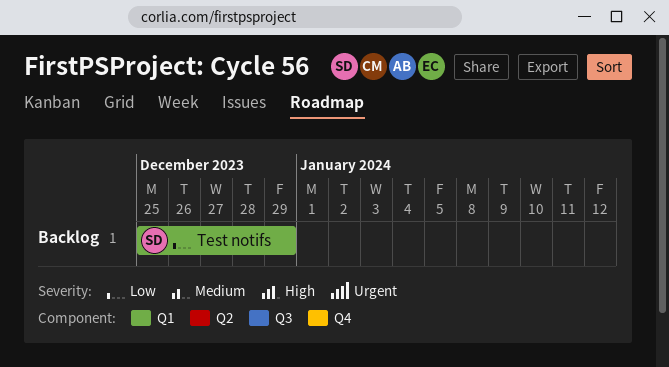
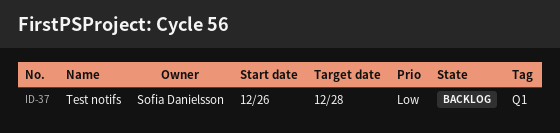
Test notifs, start: Dec 25 -> Dec 26
Test notifs, due: Dec 29 -> Dec 28

